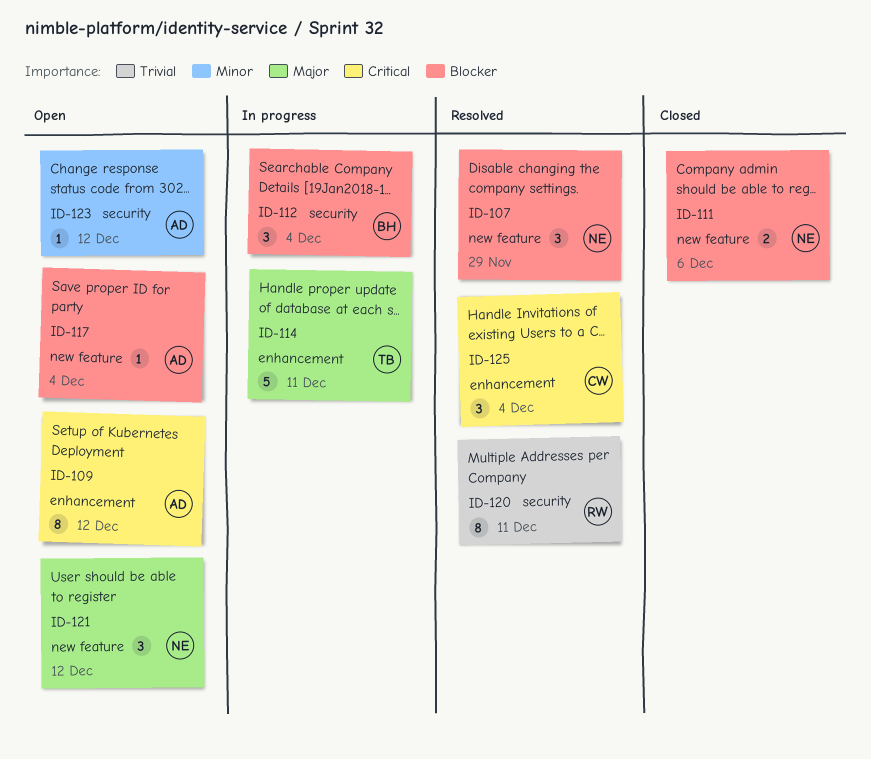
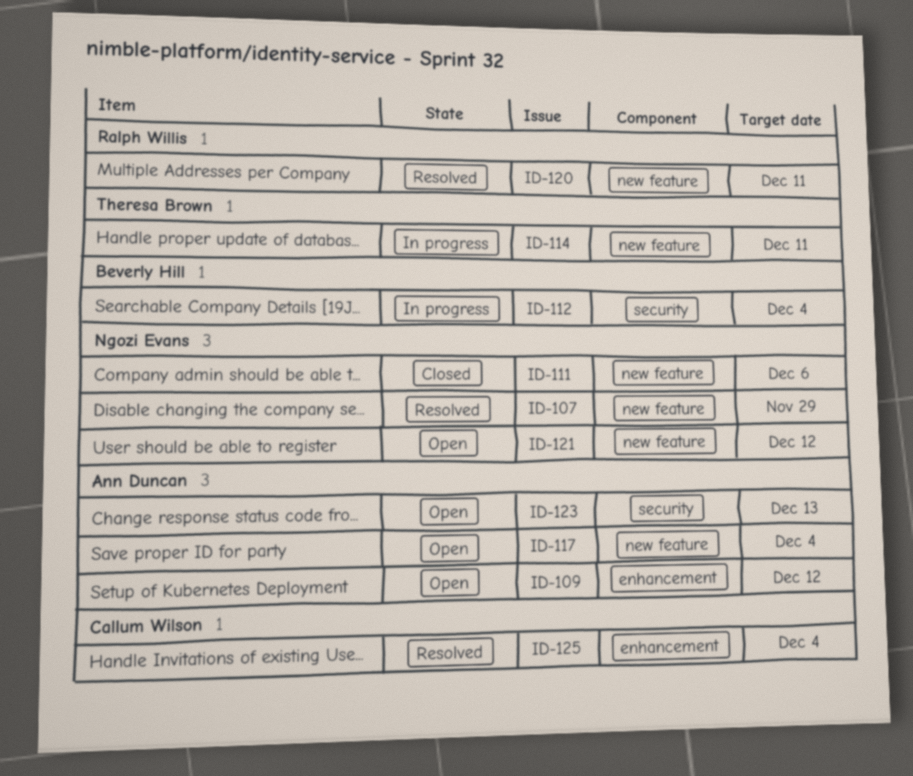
ID-114, label: enhancement -> new feature
ID-120, label: security -> new feature
ID-123, due: Dec 12 -> Dec 13

